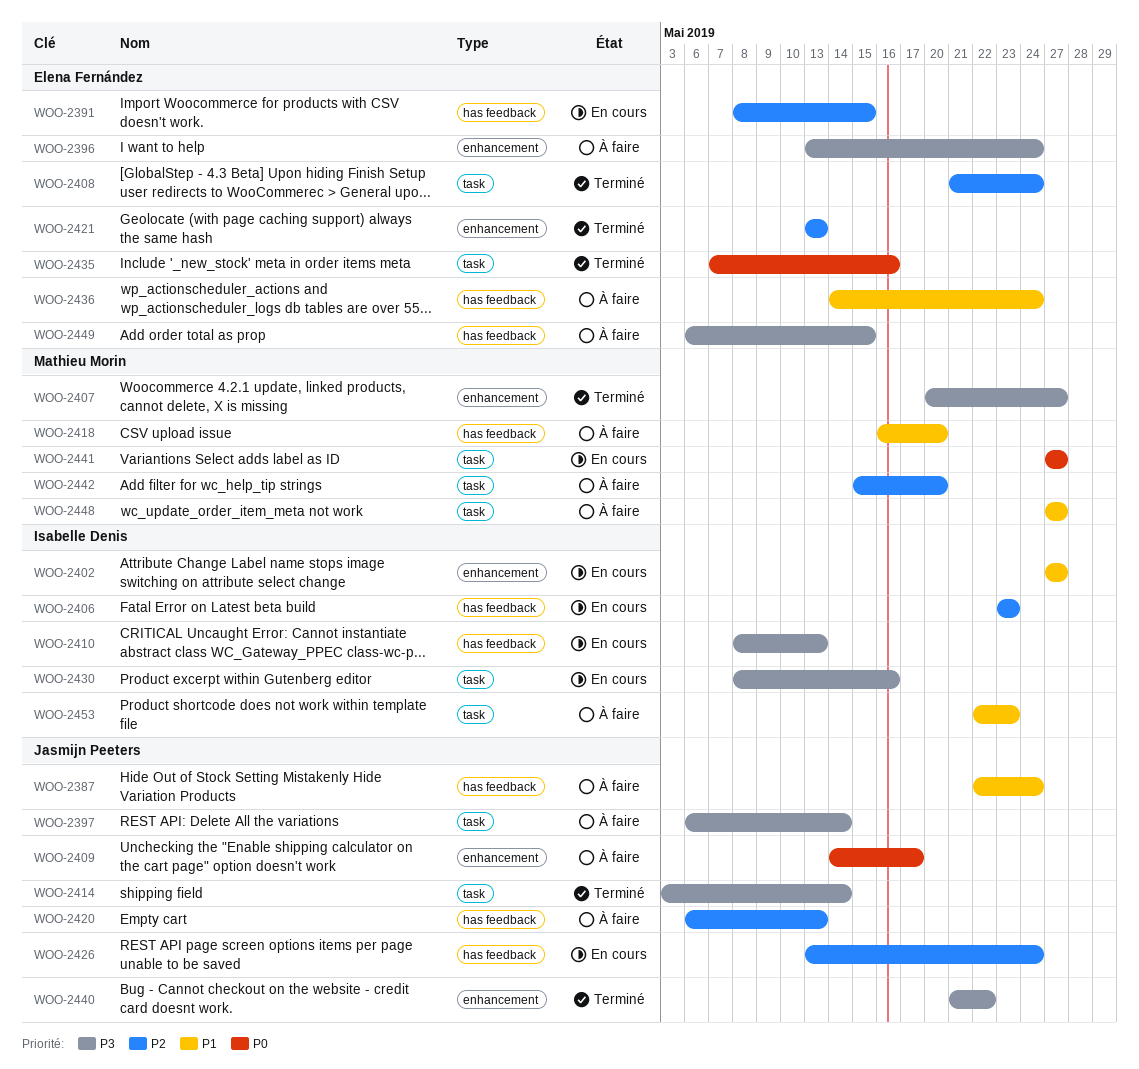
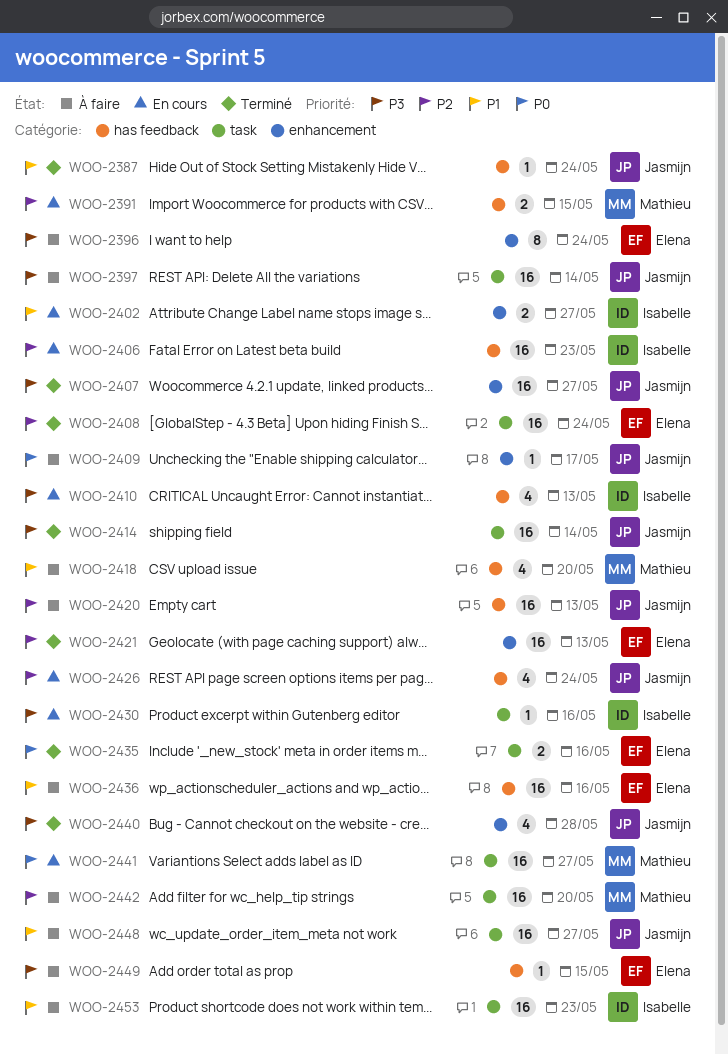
WOO-2387, status: À faire -> Terminé
WOO-2391, owner: Elena Fernández -> Mathieu Morin
WOO-2407, owner: Mathieu Morin -> Jasmijn Peeters
WOO-2436, due: May 24 -> May 16
WOO-2440, due: May 22 -> May 28
WOO-2448, owner: Mathieu Morin -> Jasmijn Peeters

